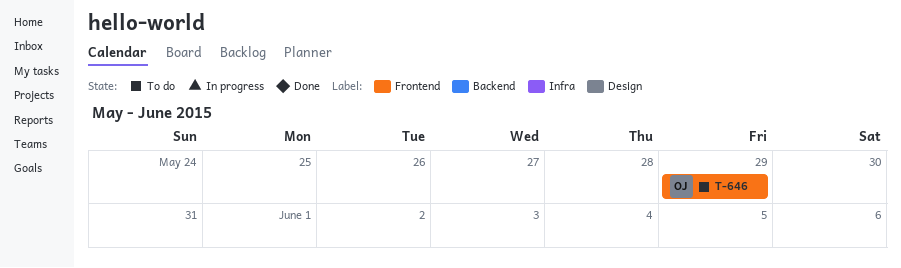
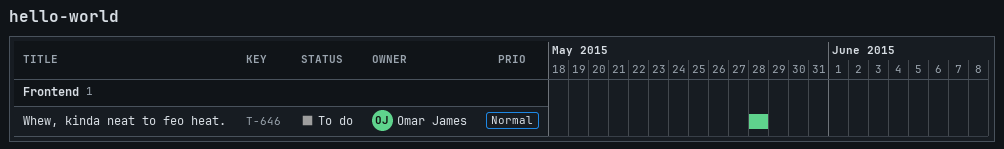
T-646, start: May 29 -> May 28
T-646, due: May 29 -> May 28

